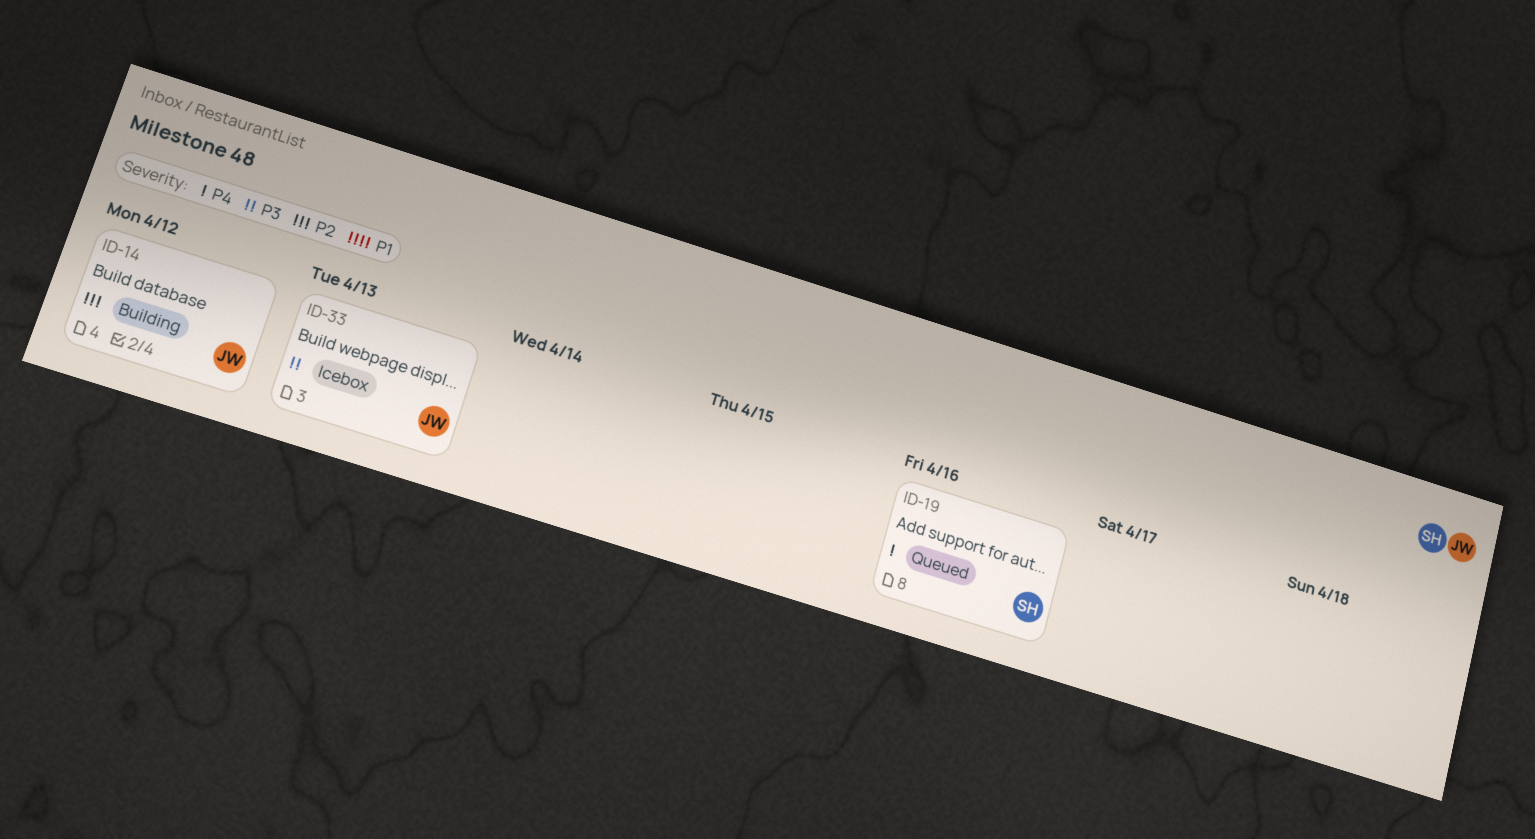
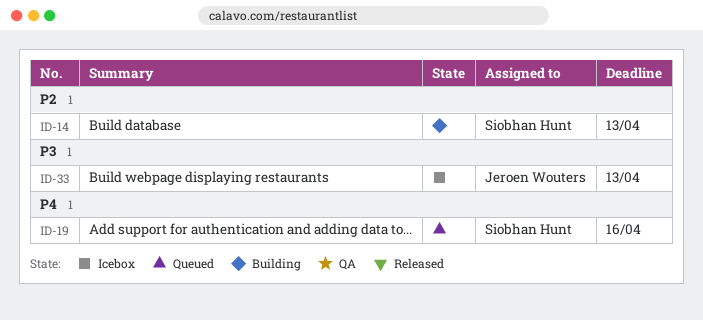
ID-14, owner: Jeroen Wouters -> Siobhan Hunt
ID-14, due: Apr 12 -> Apr 13

